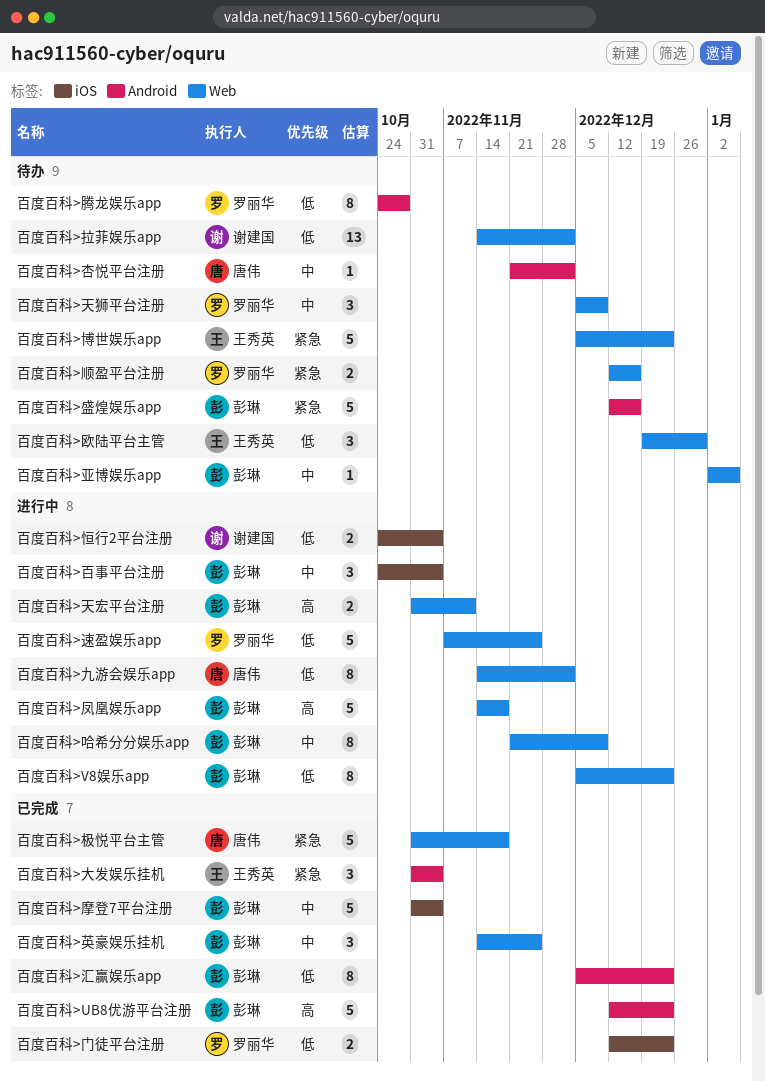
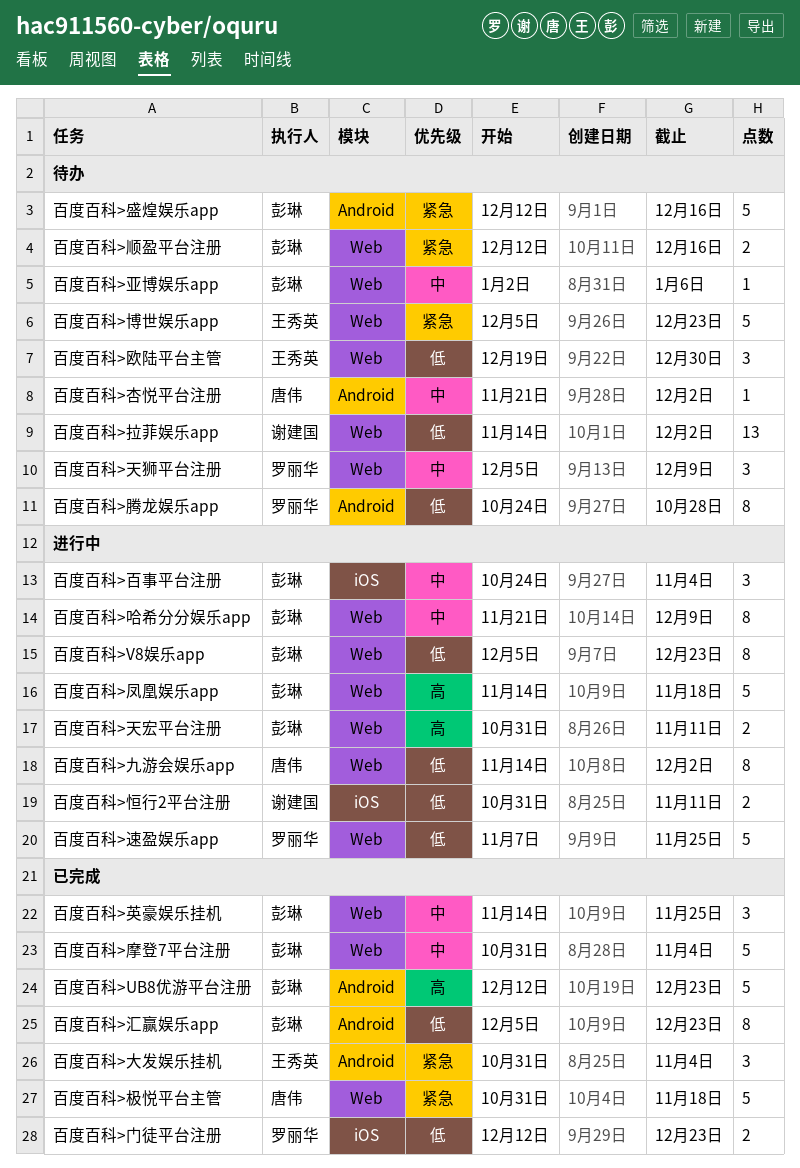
百度百科>恒行2平台注册, start: Oct 24 -> Oct 31
百度百科>恒行2平台注册, due: Nov 4 -> Nov 11
百度百科>摩登7平台注册, label: iOS -> Web
百度百科>顺盈平台注册, owner: 罗丽华 -> 彭琳

